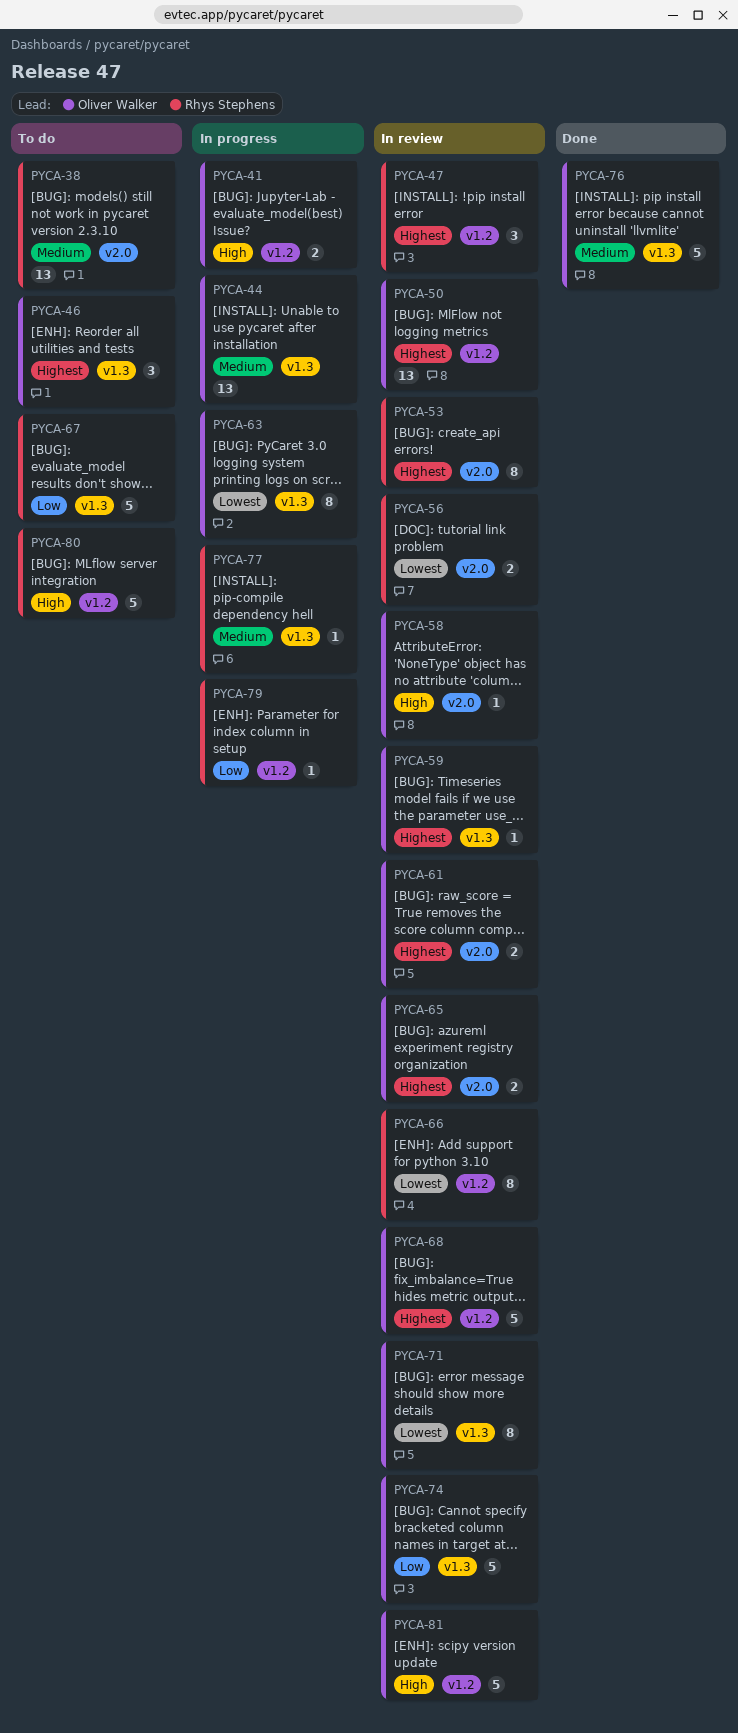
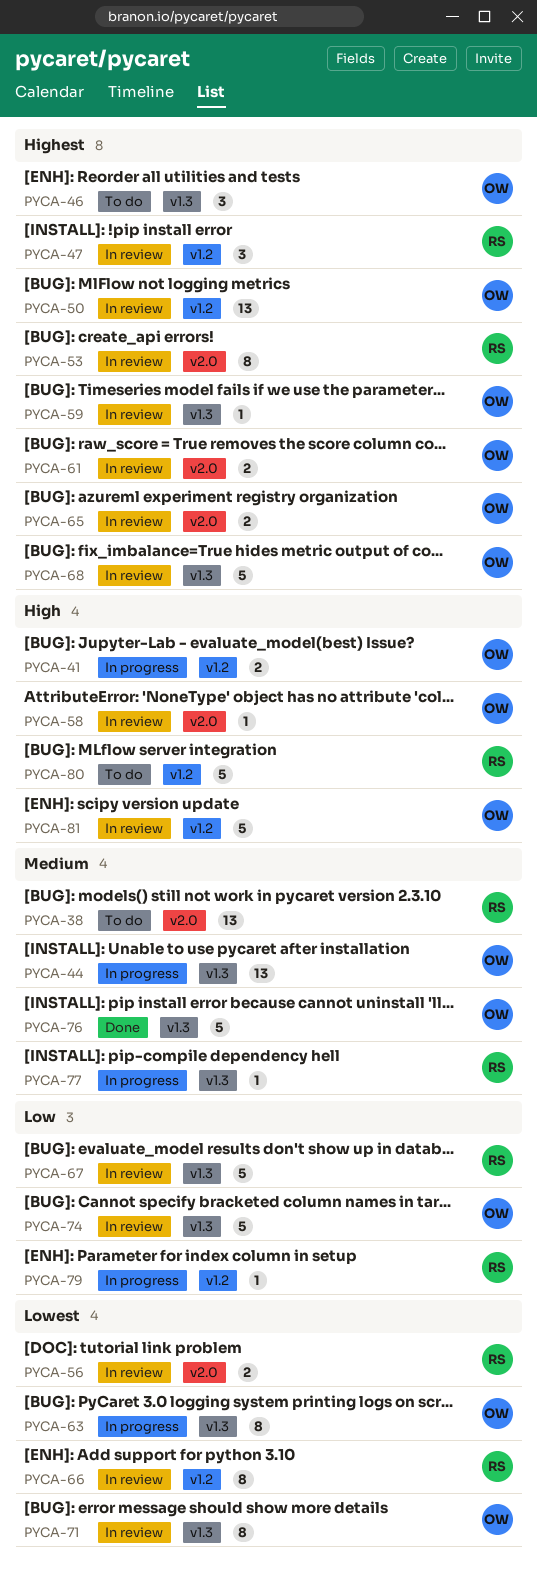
PYCA-67, status: To do -> In review
PYCA-68, label: v1.2 -> v1.3

